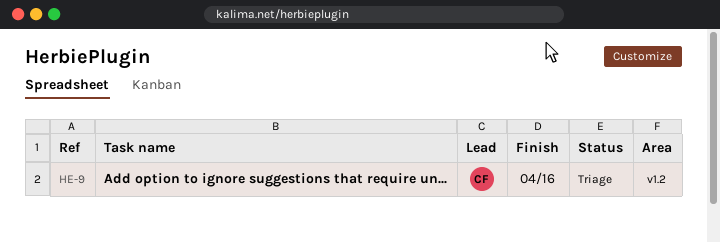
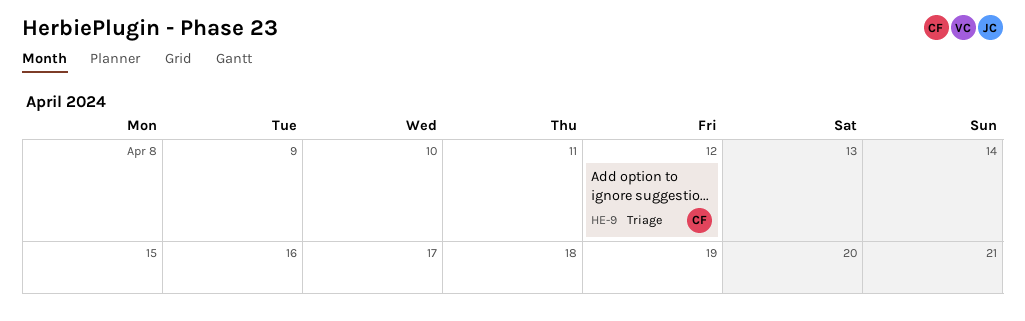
HE-9, due: Apr 16 -> Apr 12

